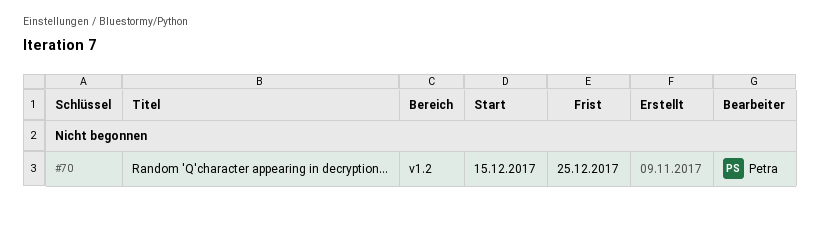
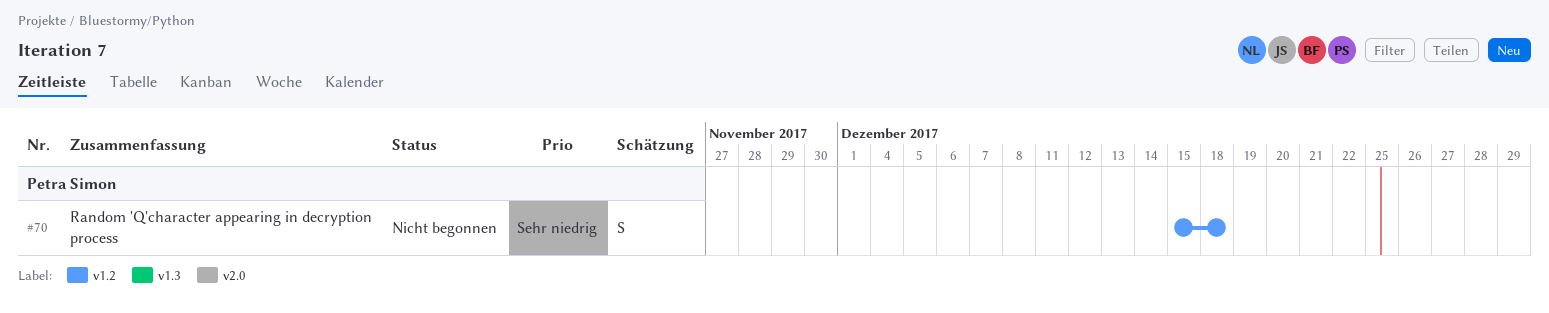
#70, due: Dec 25 -> Dec 18

